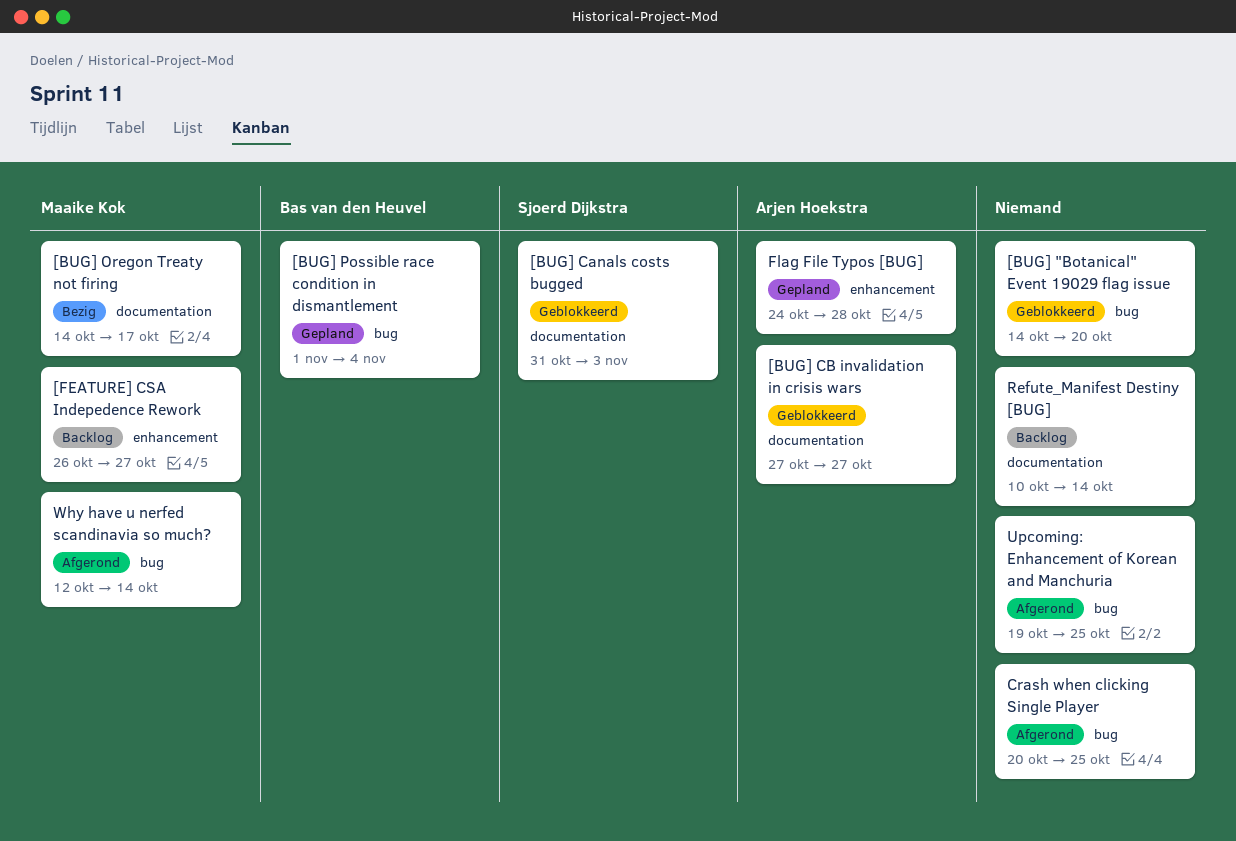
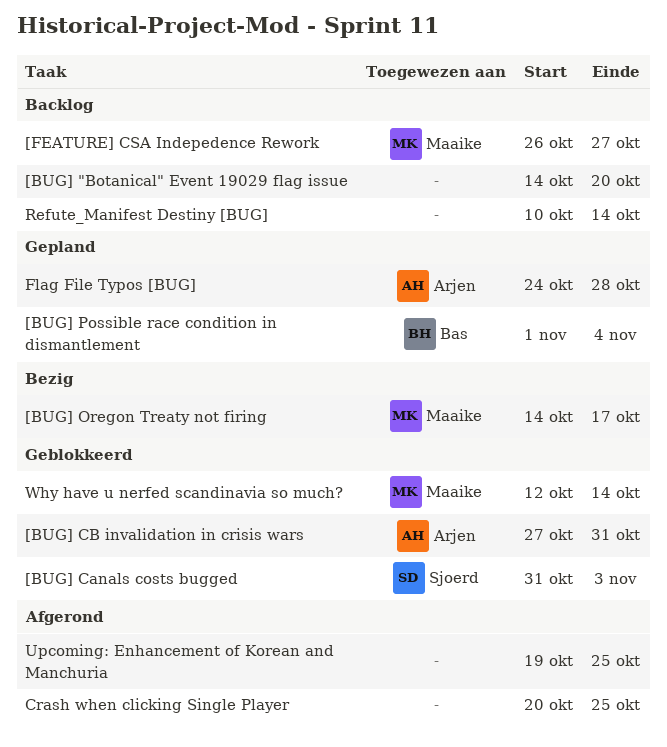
[BUG] "Botanical" Event 19029 flag issue, status: Geblokkeerd -> Backlog
[BUG] CB invalidation in crisis wars, due: Oct 27 -> Oct 31
Why have u nerfed scandinavia so much?, status: Afgerond -> Geblokkeerd

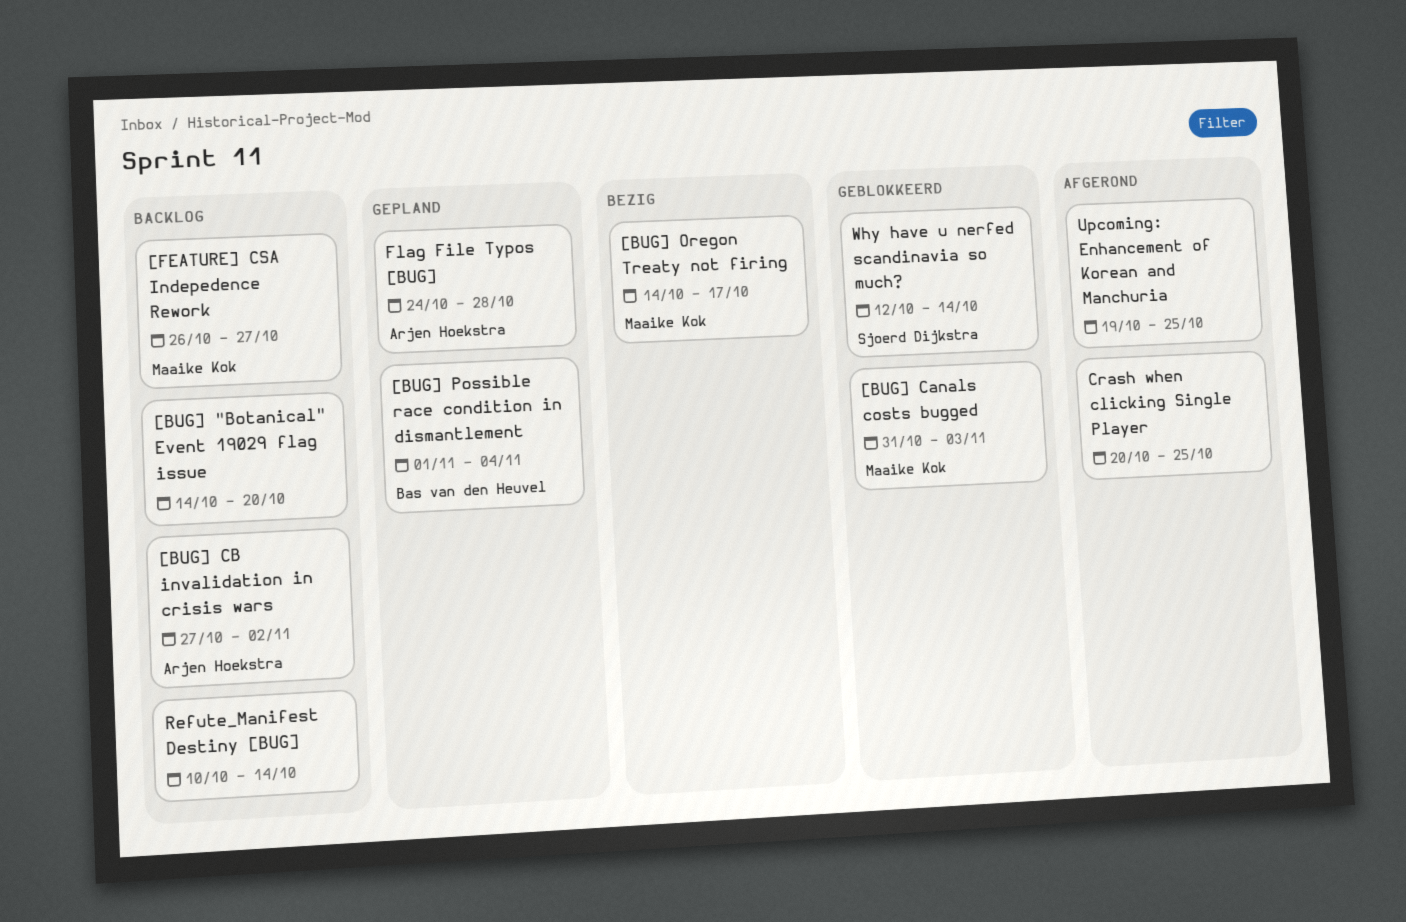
[BUG] Canals costs bugged, owner: Sjoerd Dijkstra -> Maaike Kok
[BUG] CB invalidation in crisis wars, status: Geblokkeerd -> Backlog
[BUG] CB invalidation in crisis wars, due: Oct 31 -> Nov 2
Why have u nerfed scandinavia so much?, owner: Maaike Kok -> Sjoerd Dijkstra

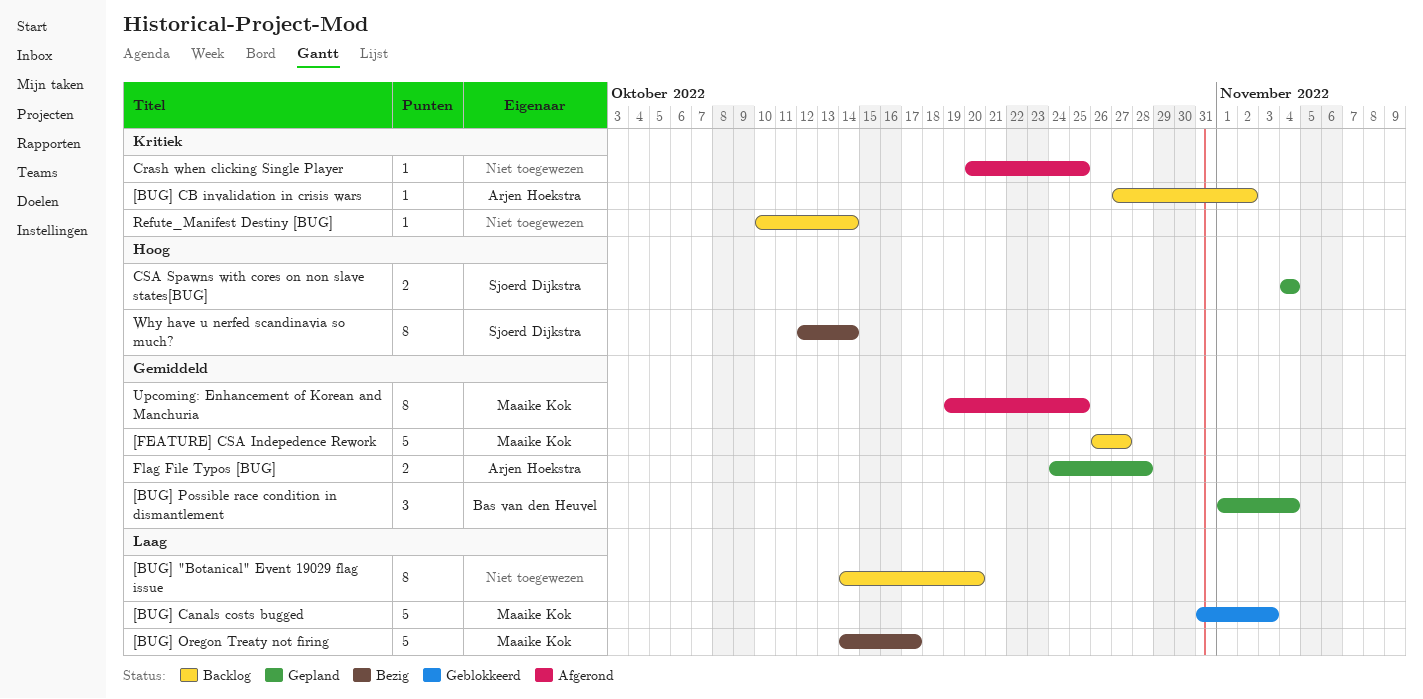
CSA Spawns with cores on non slave states[BUG]: none -> present
Upcoming: Enhancement of Korean and Manchuria, owner: none -> Maaike Kok
Why have u nerfed scandinavia so much?, status: Geblokkeerd -> Bezig

